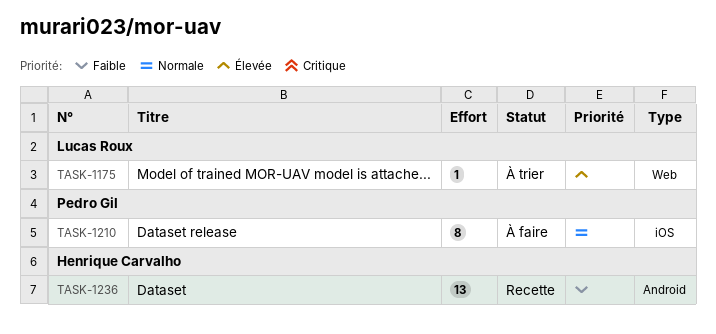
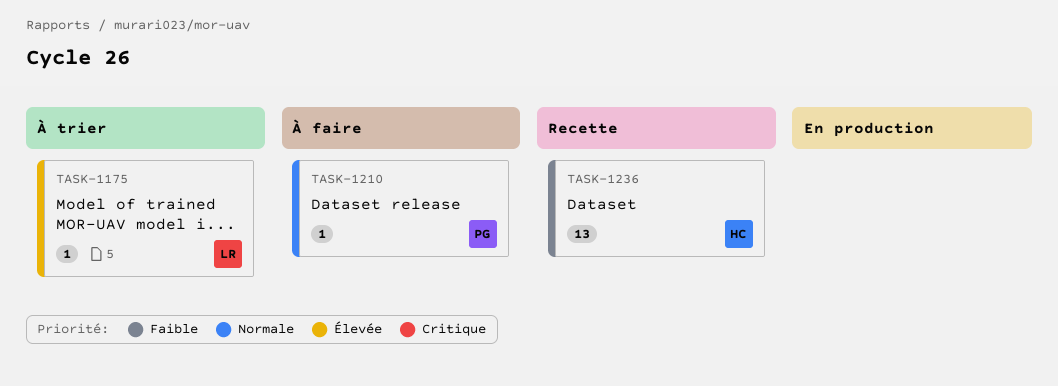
TASK-1210, estimate: 8 -> 1

